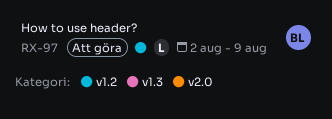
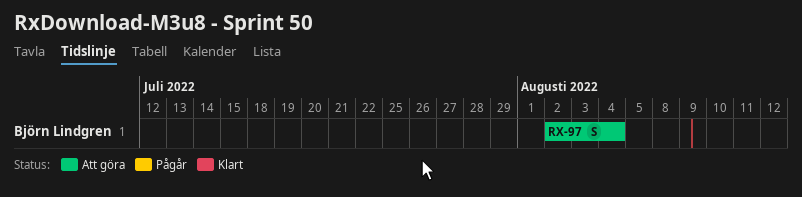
RX-97, estimate: L -> S
RX-97, due: Aug 9 -> Aug 4

